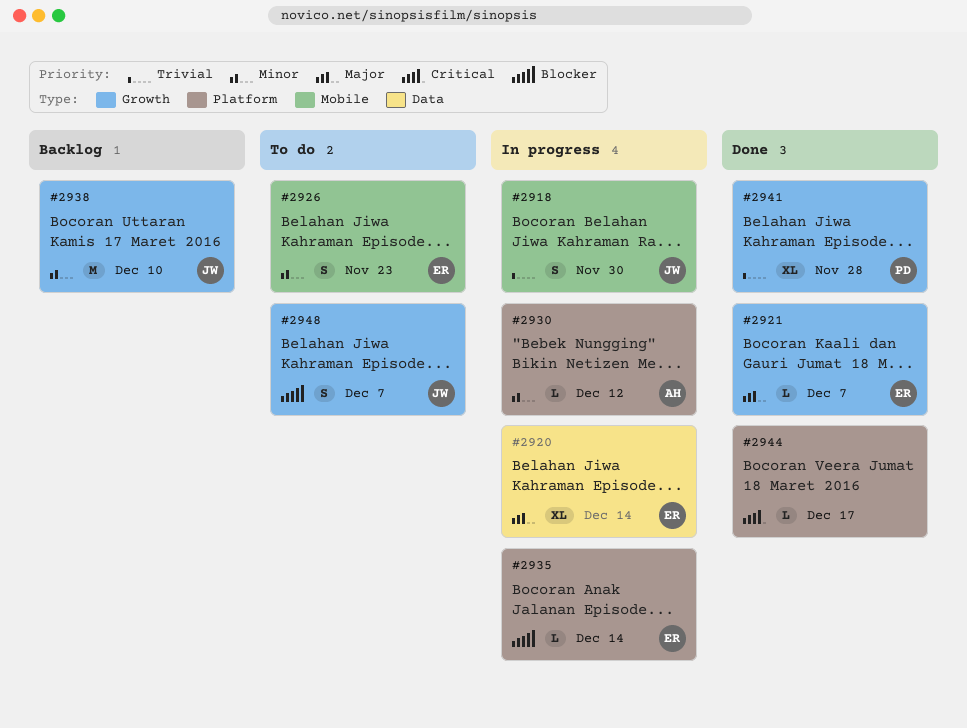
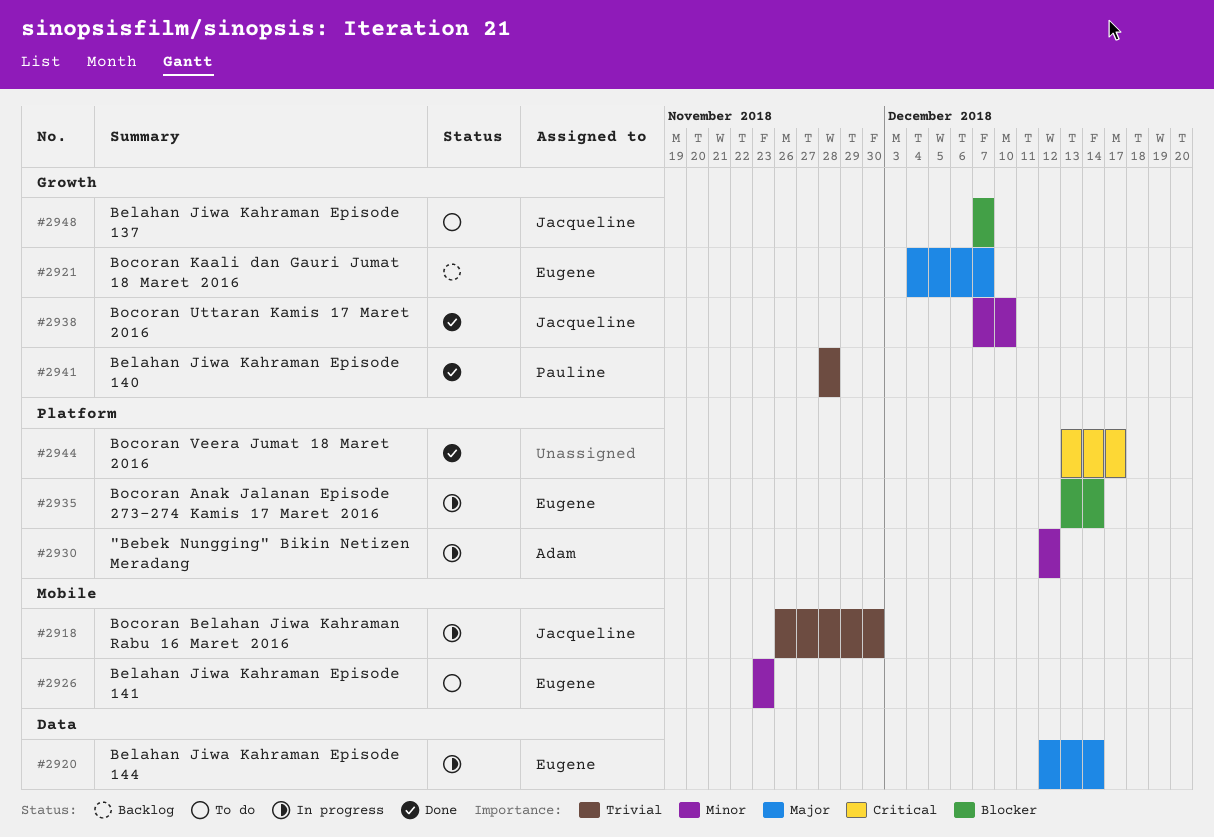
#2921, status: Done -> Backlog
#2938, status: Backlog -> Done

